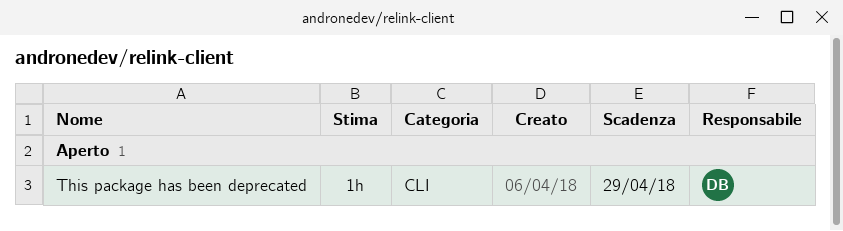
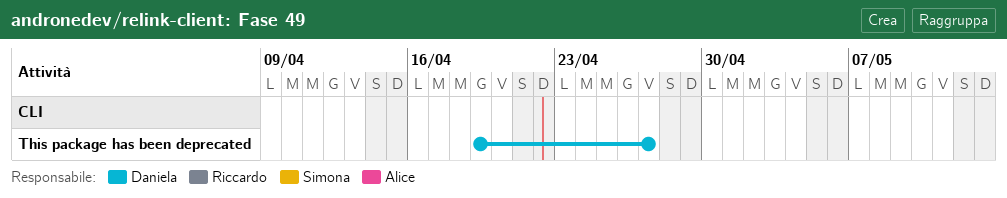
This package has been deprecated, due: Apr 29 -> Apr 27

